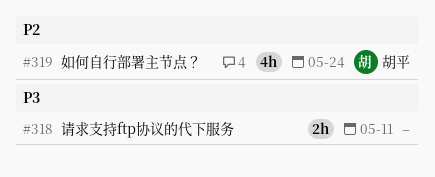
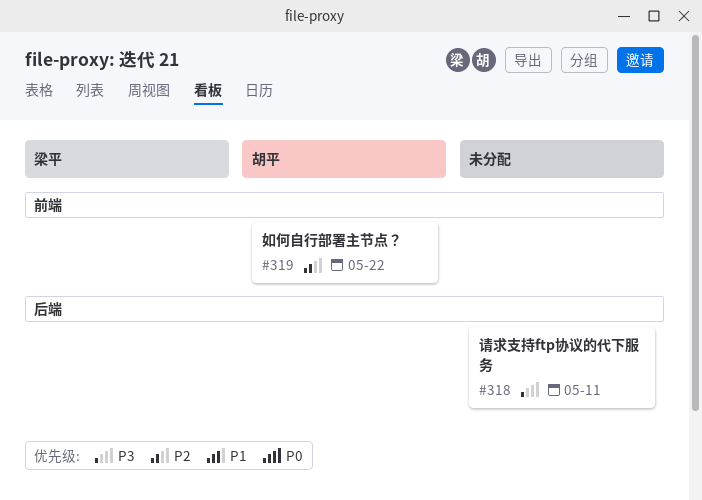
#319, due: May 24 -> May 22

